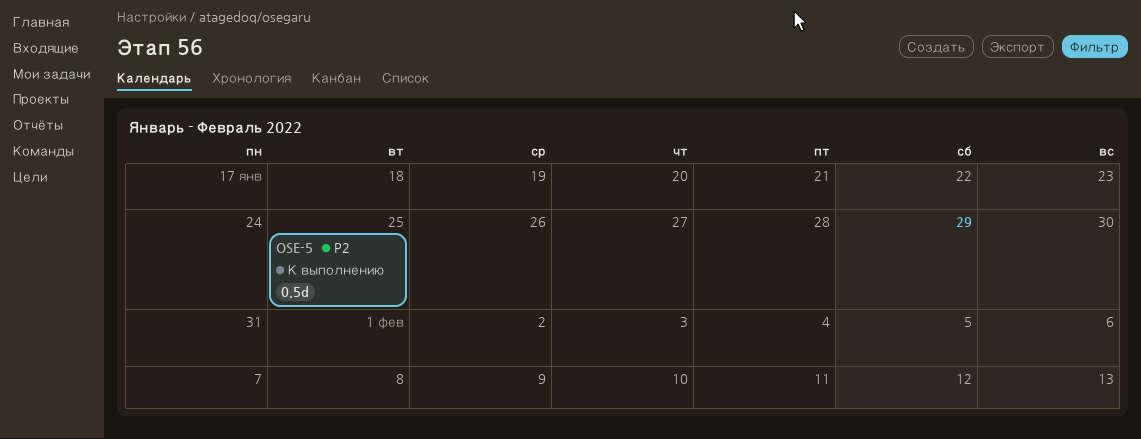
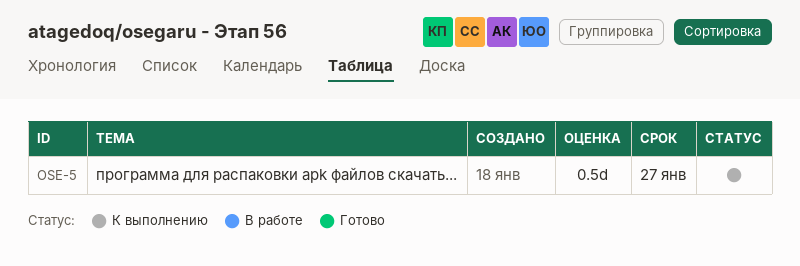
OSE-5, due: Jan 25 -> Jan 27

